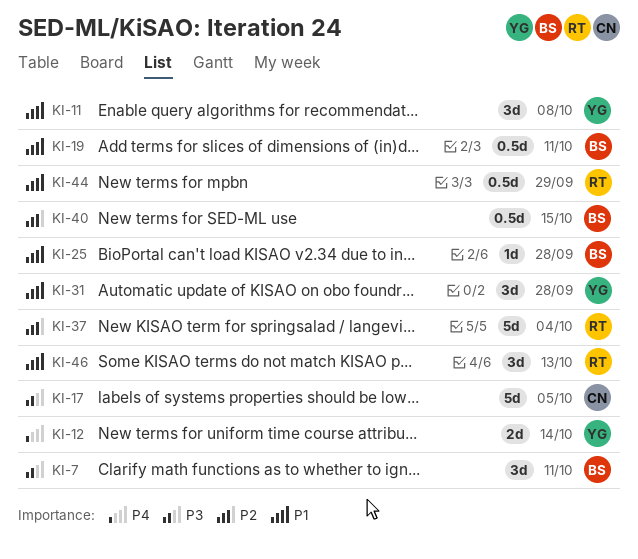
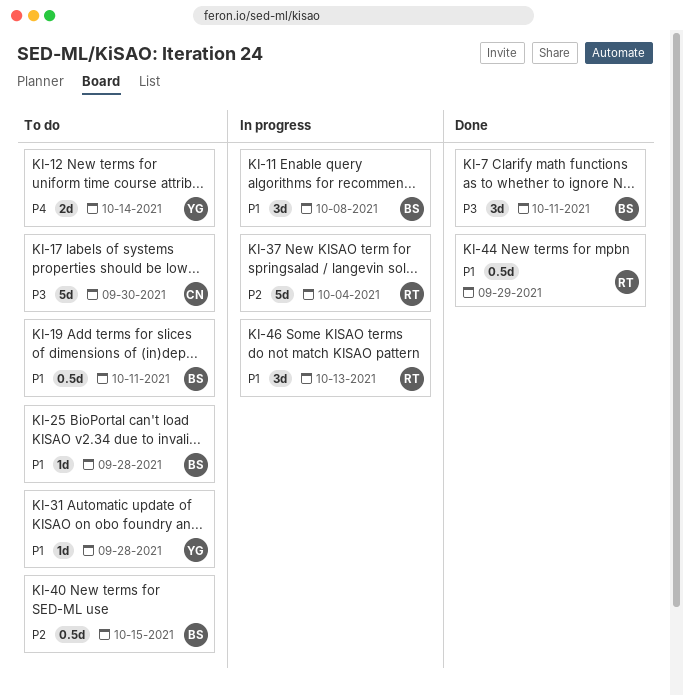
KI-11, owner: YG -> BS
KI-17, due: Oct 5 -> Sep 30
KI-31, estimate: 3d -> 1d

